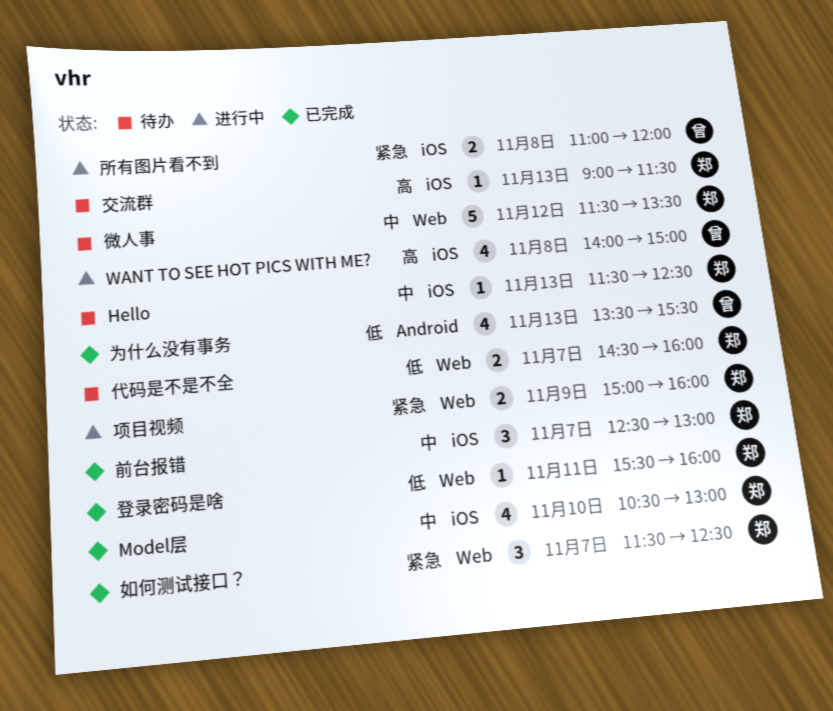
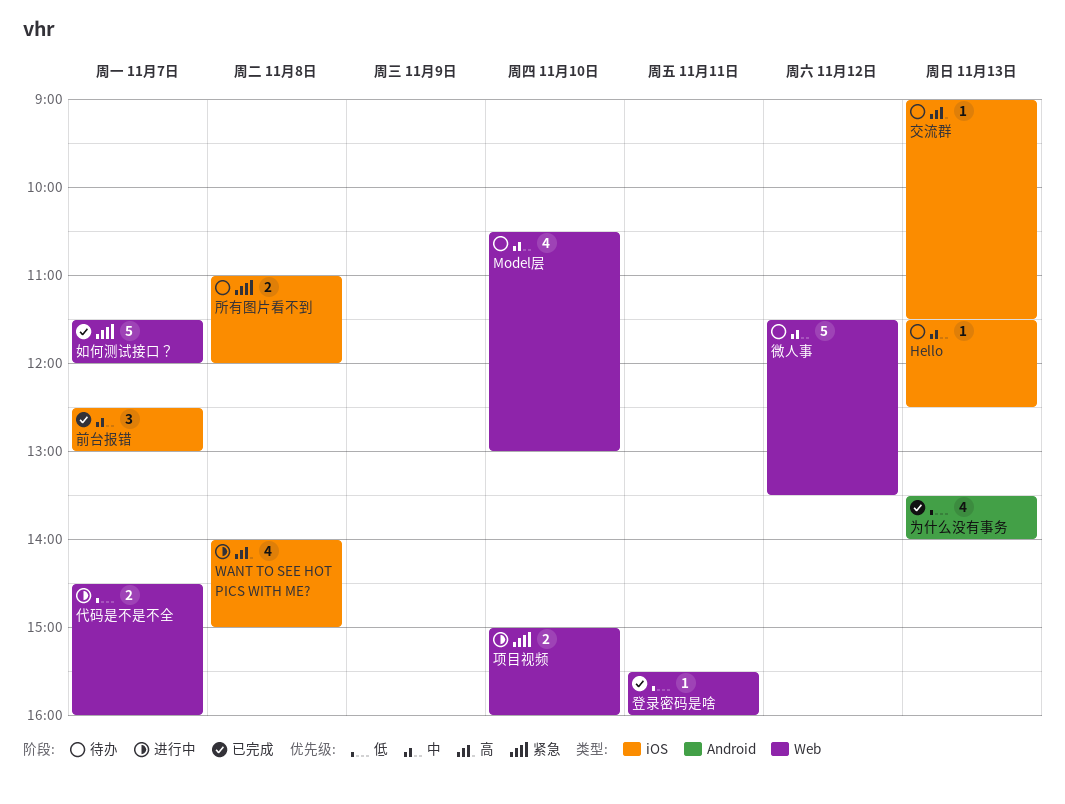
Model层, status: 已完成 -> 待办
Model层, label: iOS -> Web
为什么没有事务, ends: 15:30 -> 14:00
代码是不是不全, status: 待办 -> 进行中
如何测试接口？, estimate: 3 -> 5
如何测试接口？, ends: 12:30 -> 12:00
所有图片看不到, status: 进行中 -> 待办
项目视频, day: Nov 9 -> Nov 10

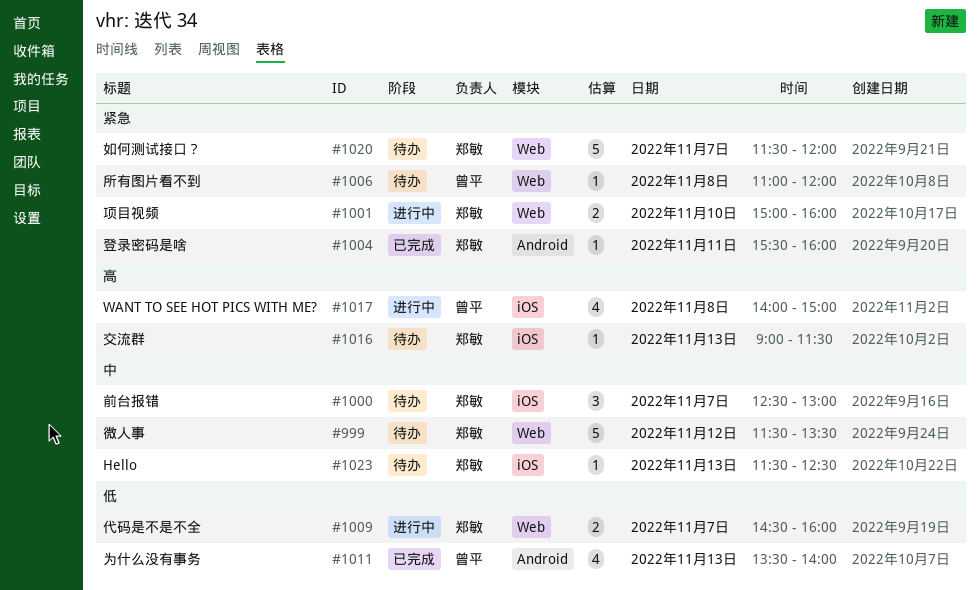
Model层: present -> none
前台报错, status: 已完成 -> 待办
如何测试接口？, status: 已完成 -> 待办
所有图片看不到, label: iOS -> Web
所有图片看不到, estimate: 2 -> 1
登录密码是啥, priority: 低 -> 紧急
登录密码是啥, label: Web -> Android

